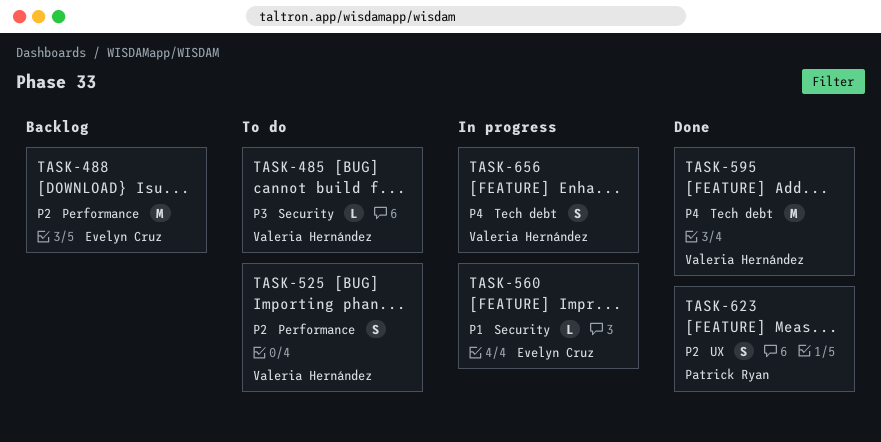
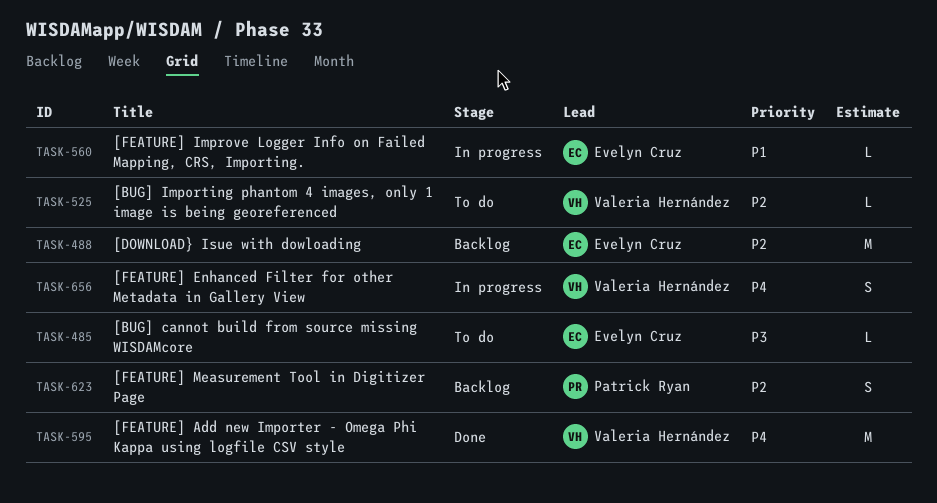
TASK-485, owner: Valeria Hernández -> Evelyn Cruz
TASK-525, estimate: S -> L
TASK-623, status: Done -> Backlog

